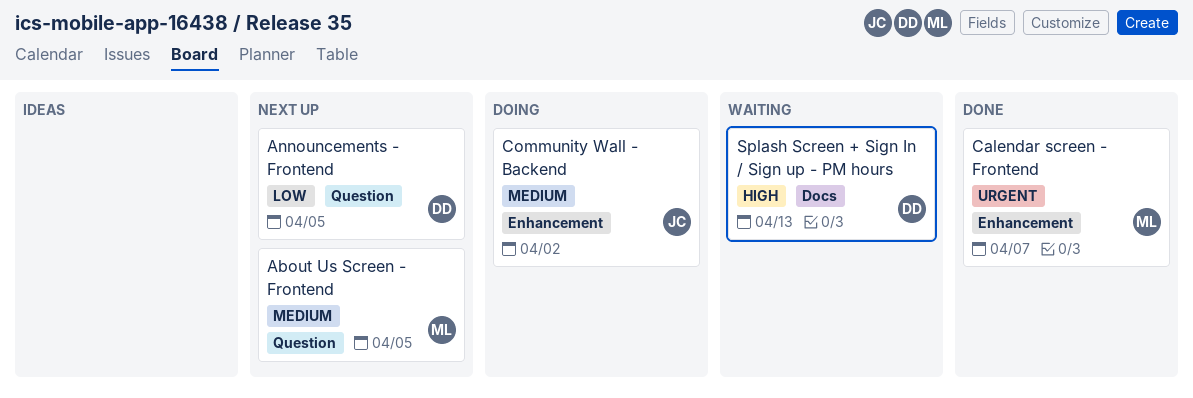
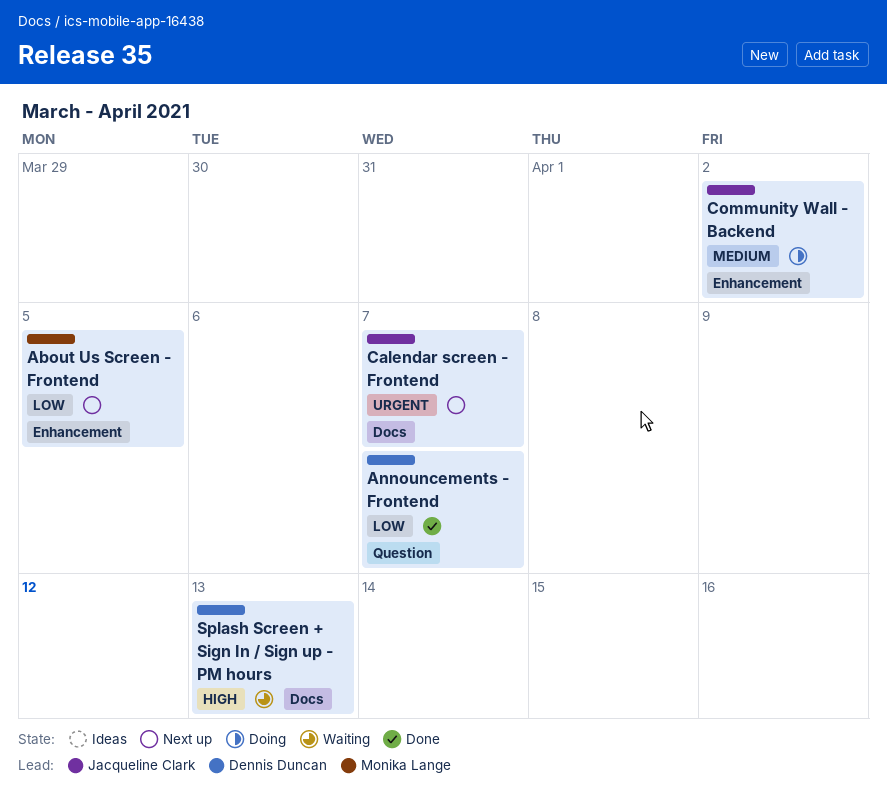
About Us Screen - Frontend, priority: Medium -> Low
About Us Screen - Frontend, label: Question -> Enhancement
Announcements - Frontend, status: Next up -> Done
Announcements - Frontend, due: Apr 5 -> Apr 7
Calendar screen - Frontend, status: Done -> Next up
Calendar screen - Frontend, owner: Monika Lange -> Jacqueline Clark
Calendar screen - Frontend, label: Enhancement -> Docs

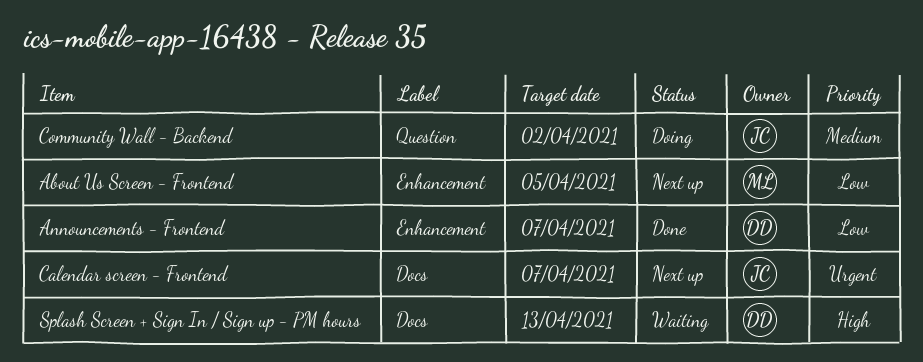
Announcements - Frontend, label: Question -> Enhancement
Community Wall - Backend, label: Enhancement -> Question

